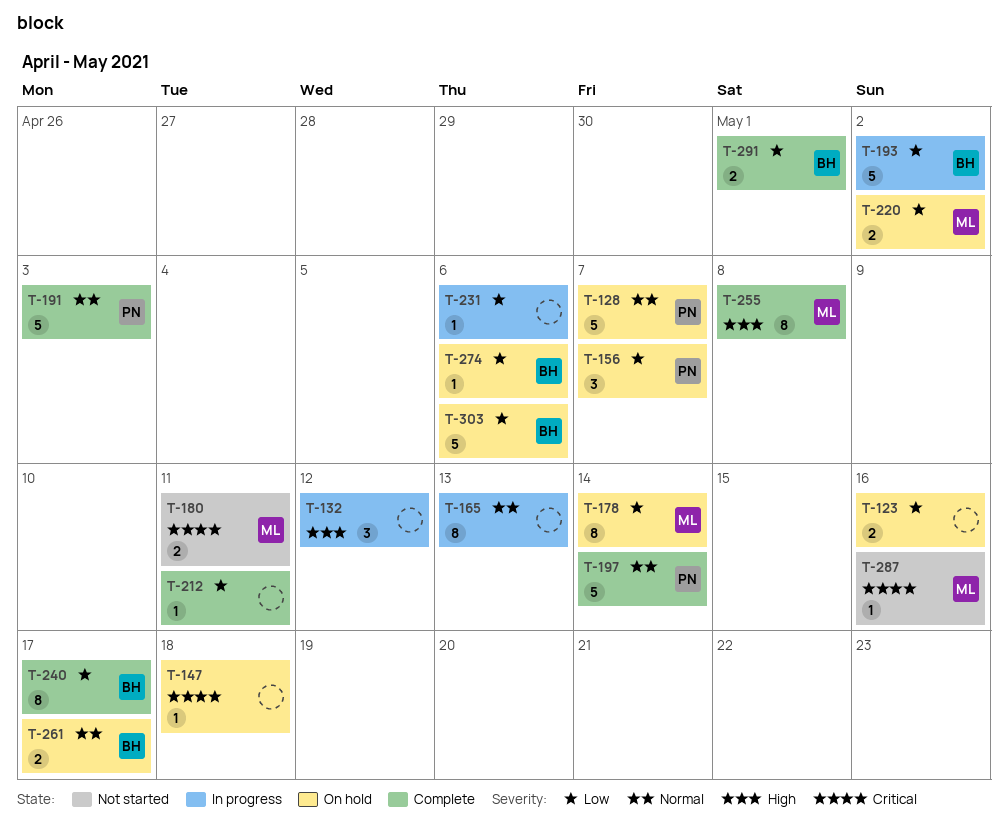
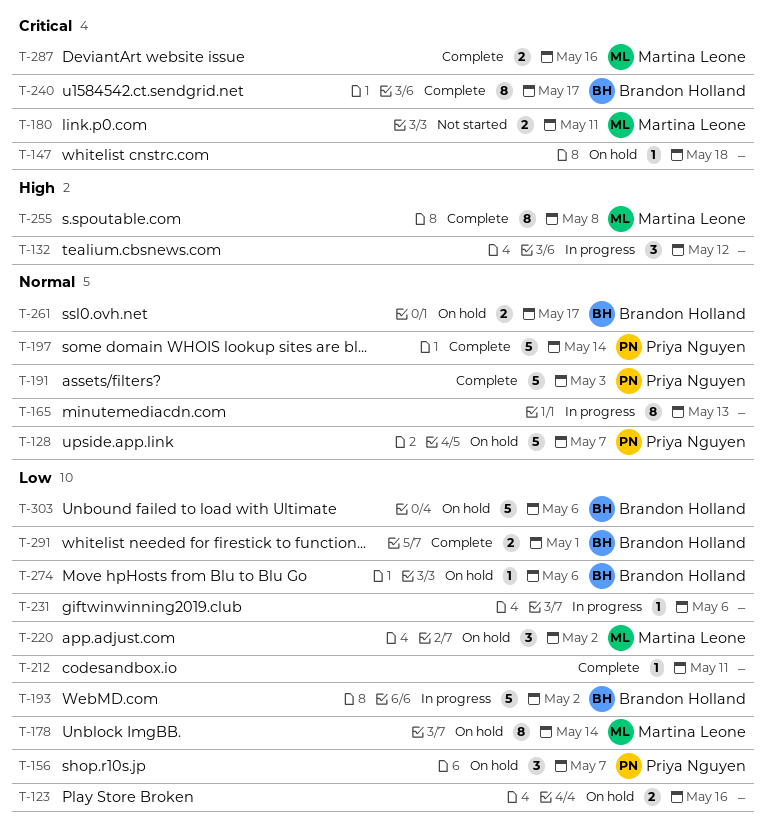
T-220, estimate: 2 -> 3
T-240, priority: Low -> Critical
T-287, status: Not started -> Complete
T-287, estimate: 1 -> 2

